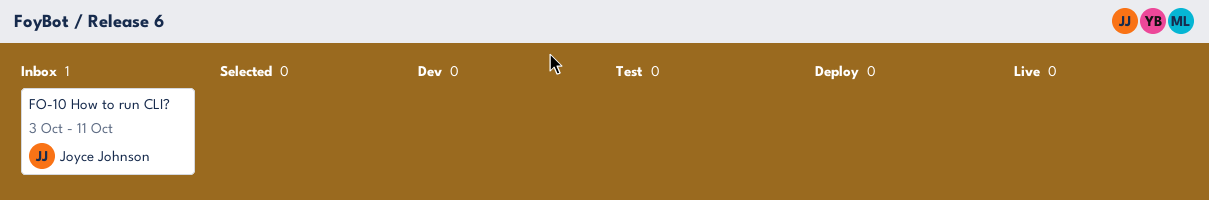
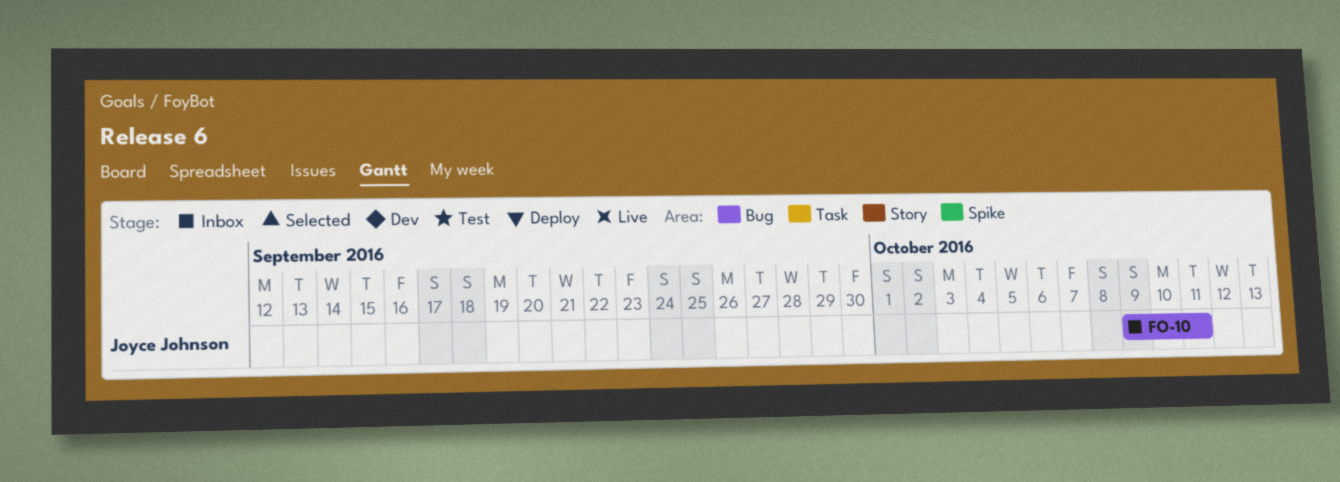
FO-10, start: Oct 3 -> Oct 9

